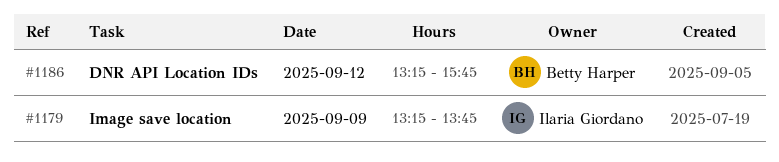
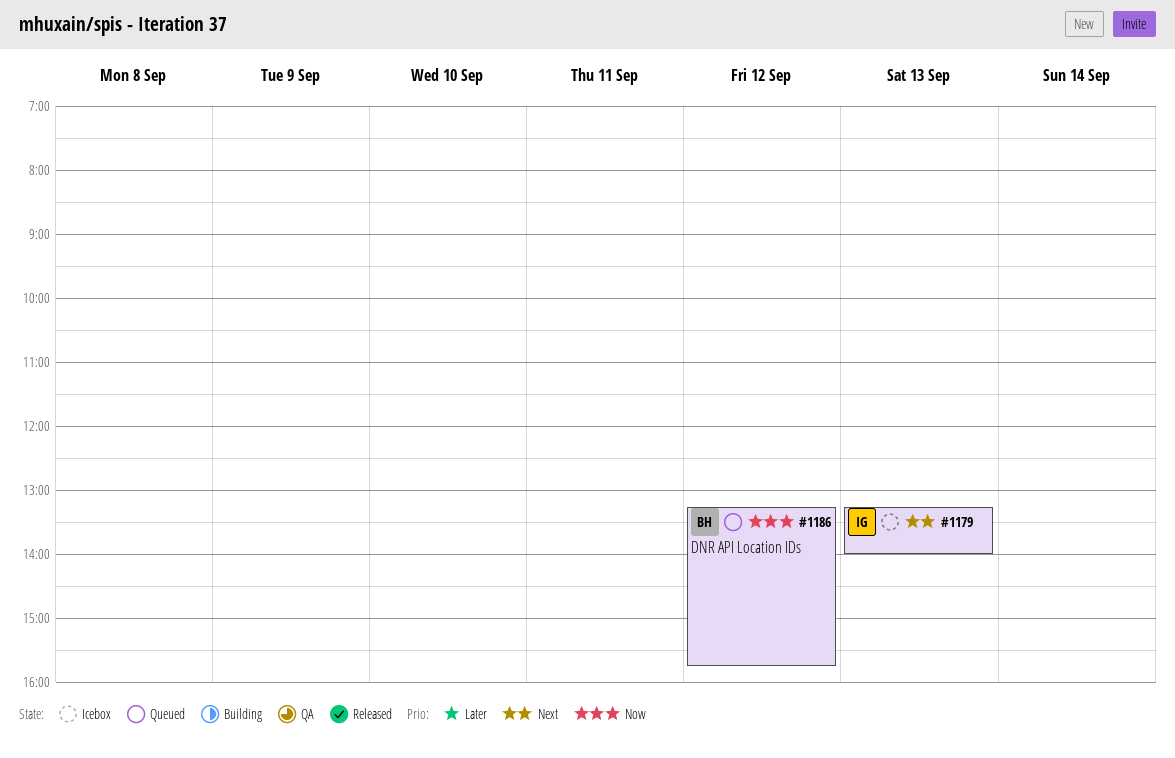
#1179, day: Sep 9 -> Sep 13
#1179, ends: 13:45 -> 14:00

